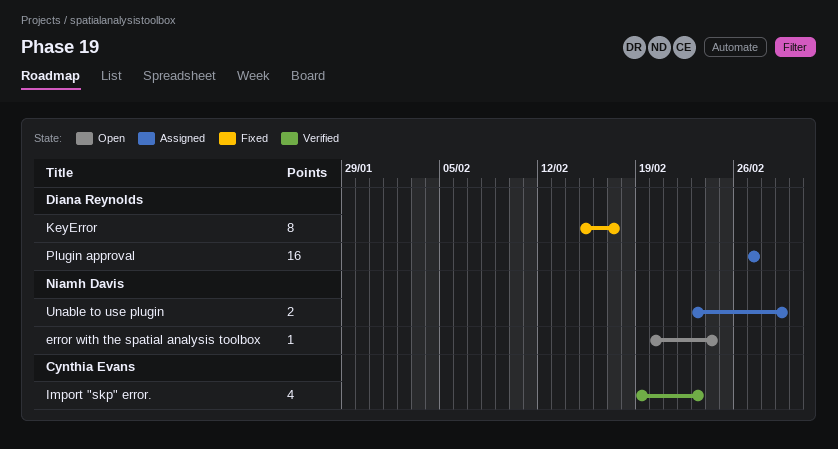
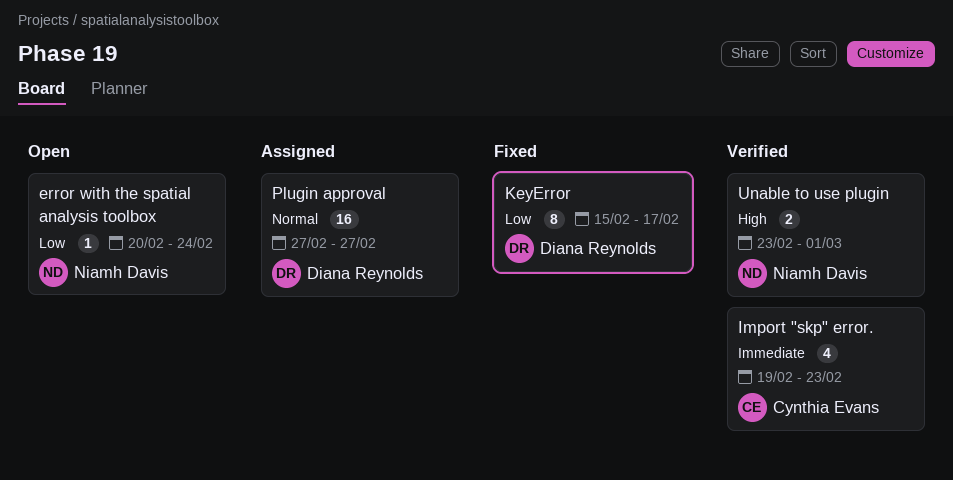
Unable to use plugin, status: Assigned -> Verified

